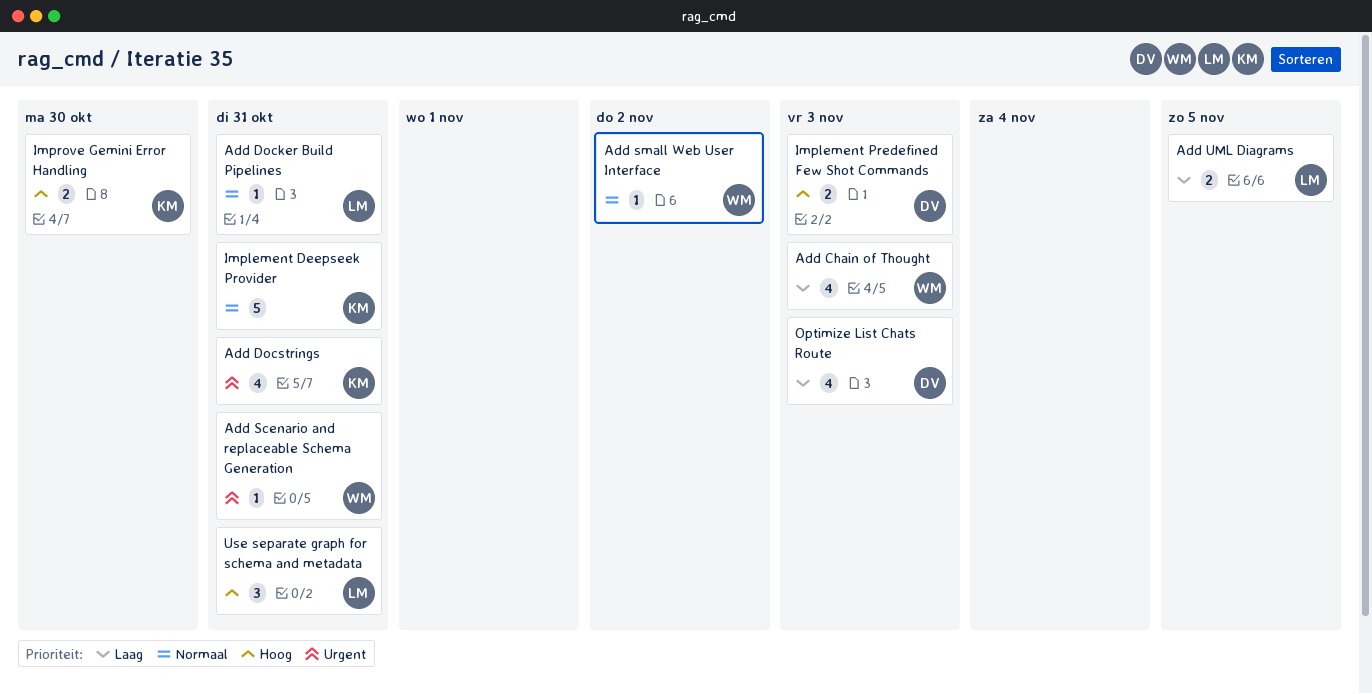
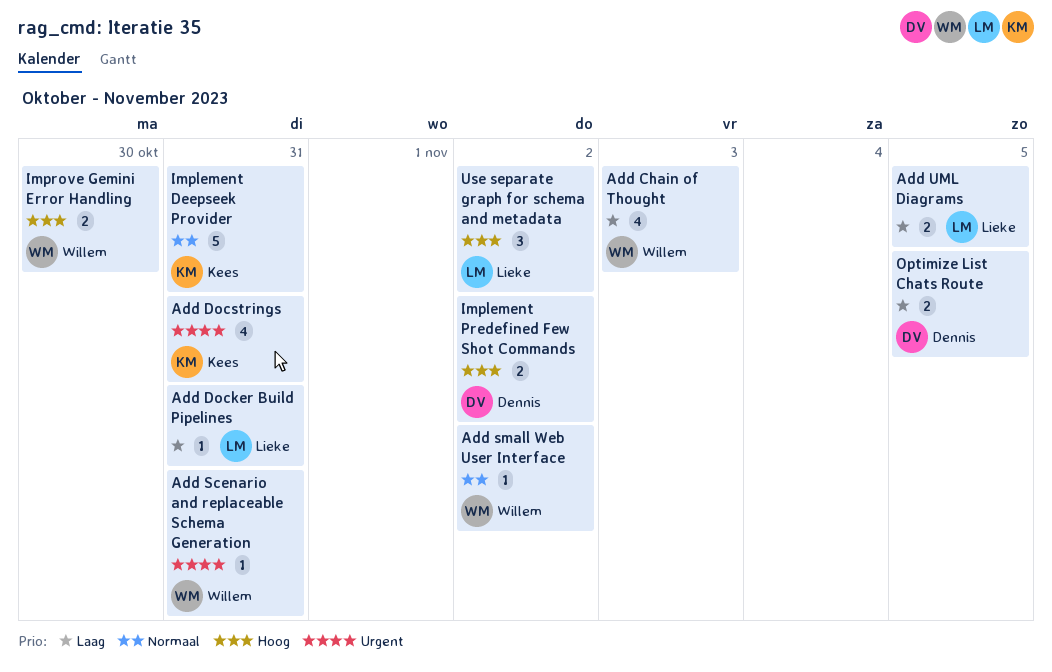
Add Docker Build Pipelines, priority: Normaal -> Laag
Implement Predefined Few Shot Commands, due: Nov 3 -> Nov 2
Improve Gemini Error Handling, owner: Kees -> Willem
Optimize List Chats Route, estimate: 4 -> 2
Optimize List Chats Route, due: Nov 3 -> Nov 5
Use separate graph for schema and metadata, due: Oct 31 -> Nov 2

